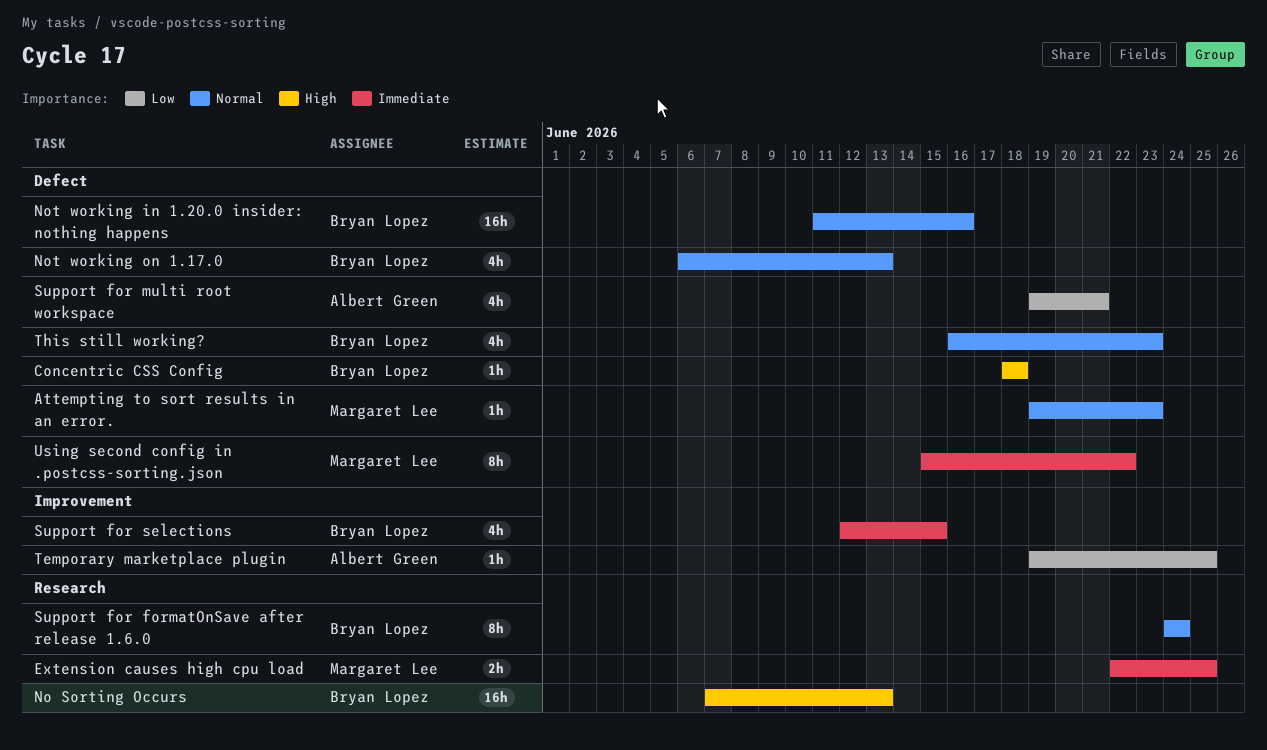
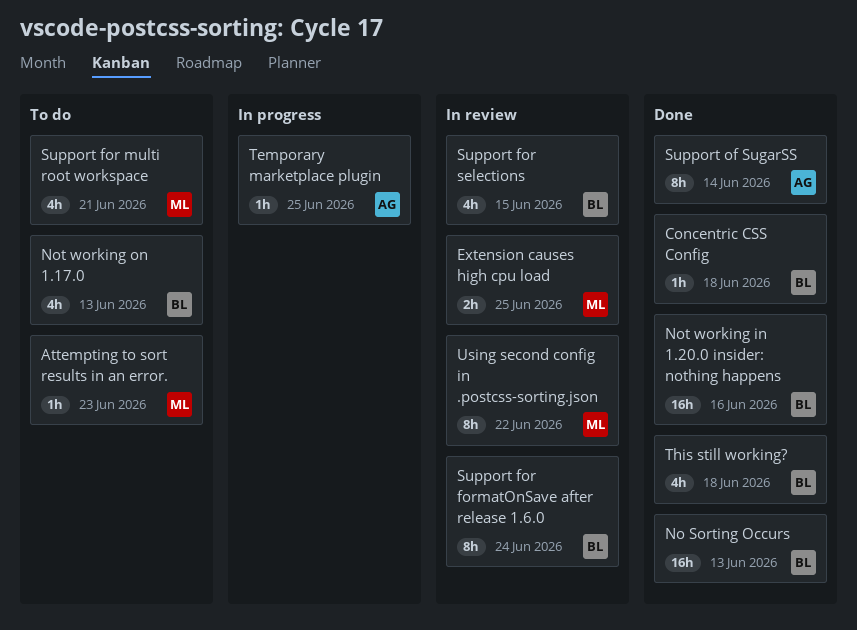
Support for multi root workspace, owner: Albert Green -> Margaret Lee
Support of SugarSS: none -> present
This still working?, due: Jun 23 -> Jun 18

